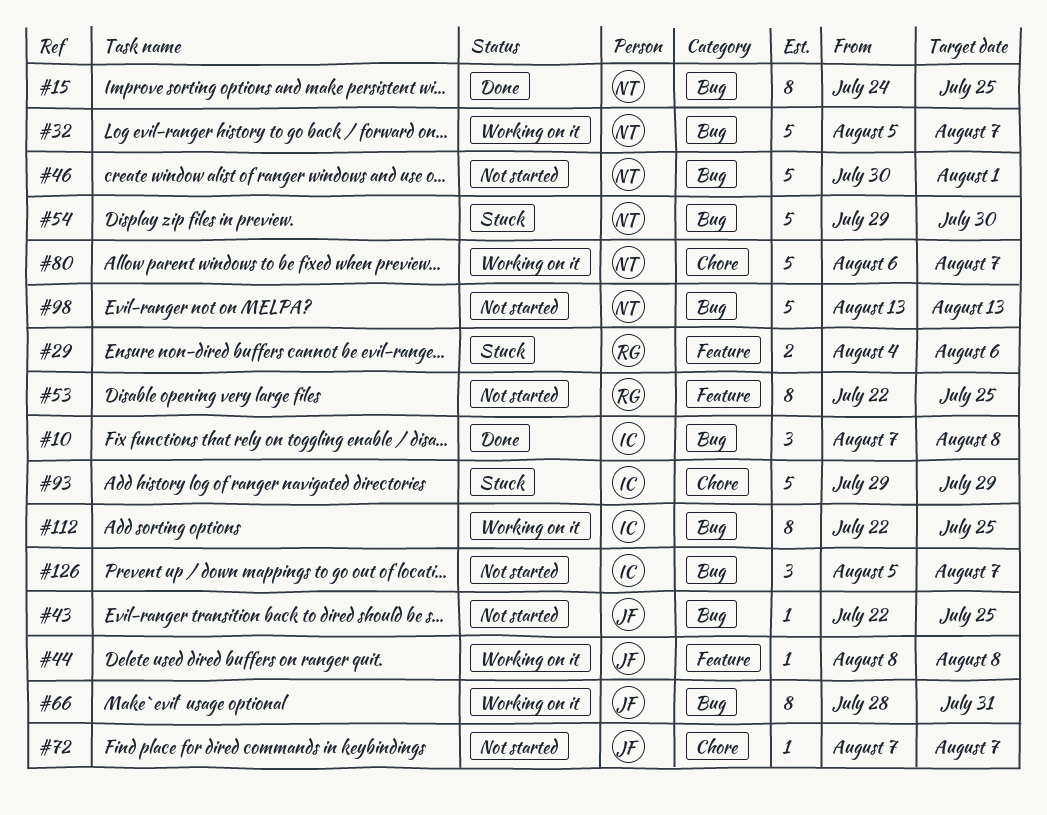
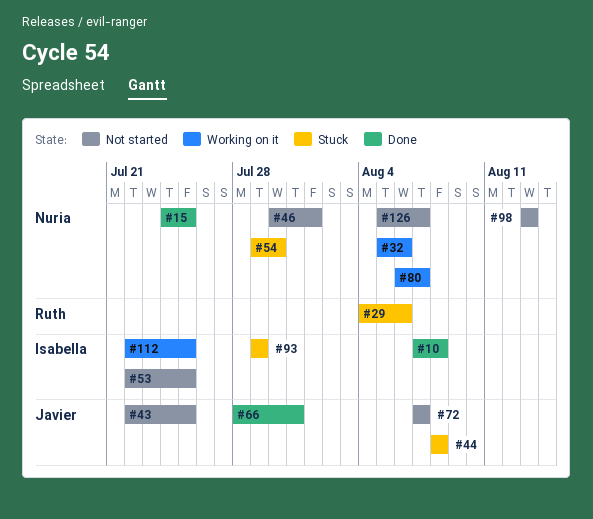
#32, due: Aug 7 -> Aug 6
#44, status: Working on it -> Stuck
#53, owner: Ruth -> Isabella
#66, status: Working on it -> Done
#126, owner: Isabella -> Nuria

